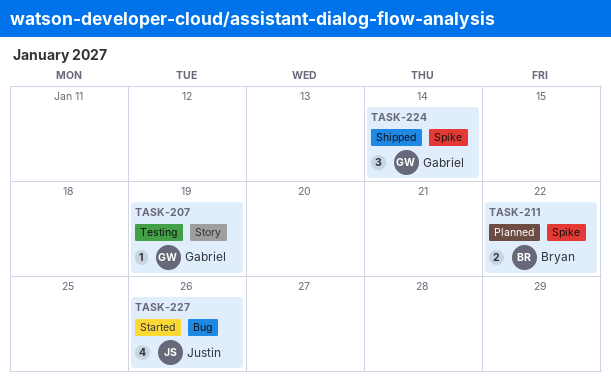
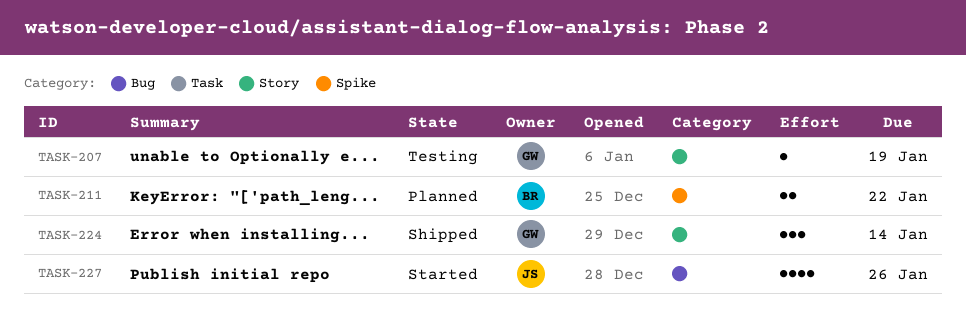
TASK-224, label: Spike -> Story

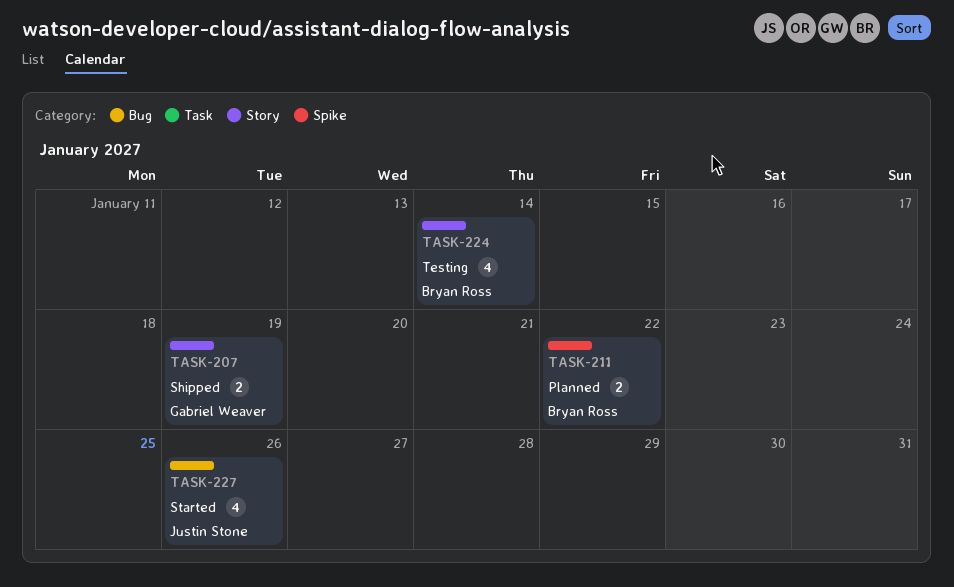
TASK-207, status: Testing -> Shipped
TASK-207, estimate: 1 -> 2
TASK-224, status: Shipped -> Testing
TASK-224, owner: Gabriel Weaver -> Bryan Ross
TASK-224, estimate: 3 -> 4

